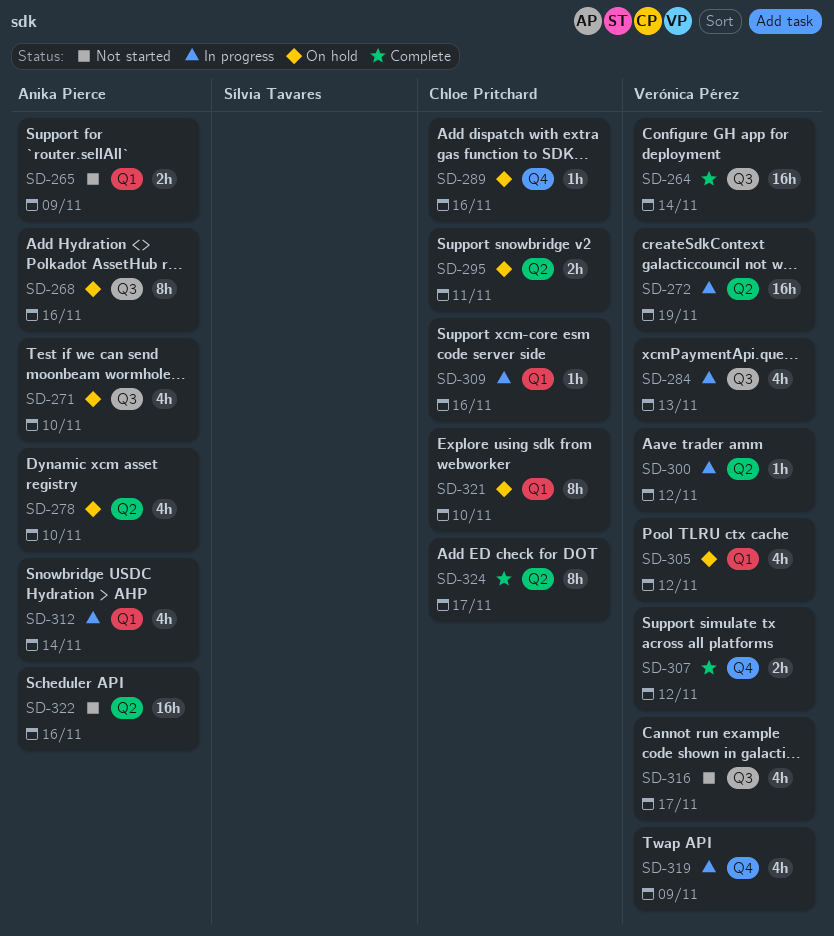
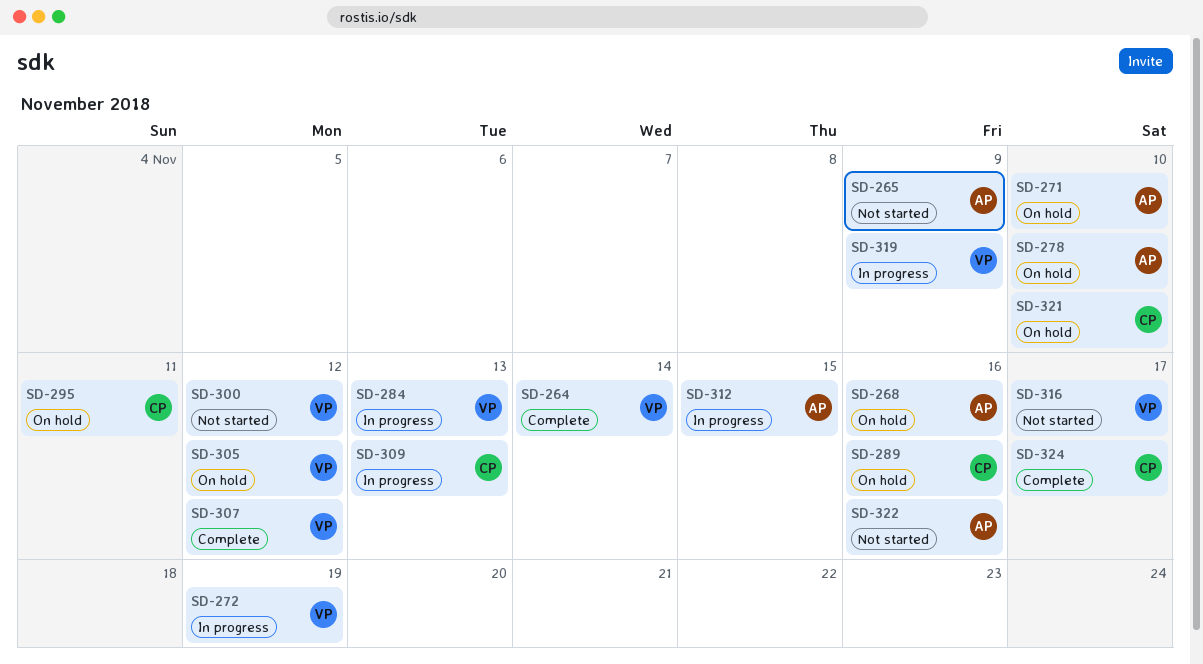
SD-300, status: In progress -> Not started
SD-309, due: Nov 16 -> Nov 13
SD-312, due: Nov 14 -> Nov 15

